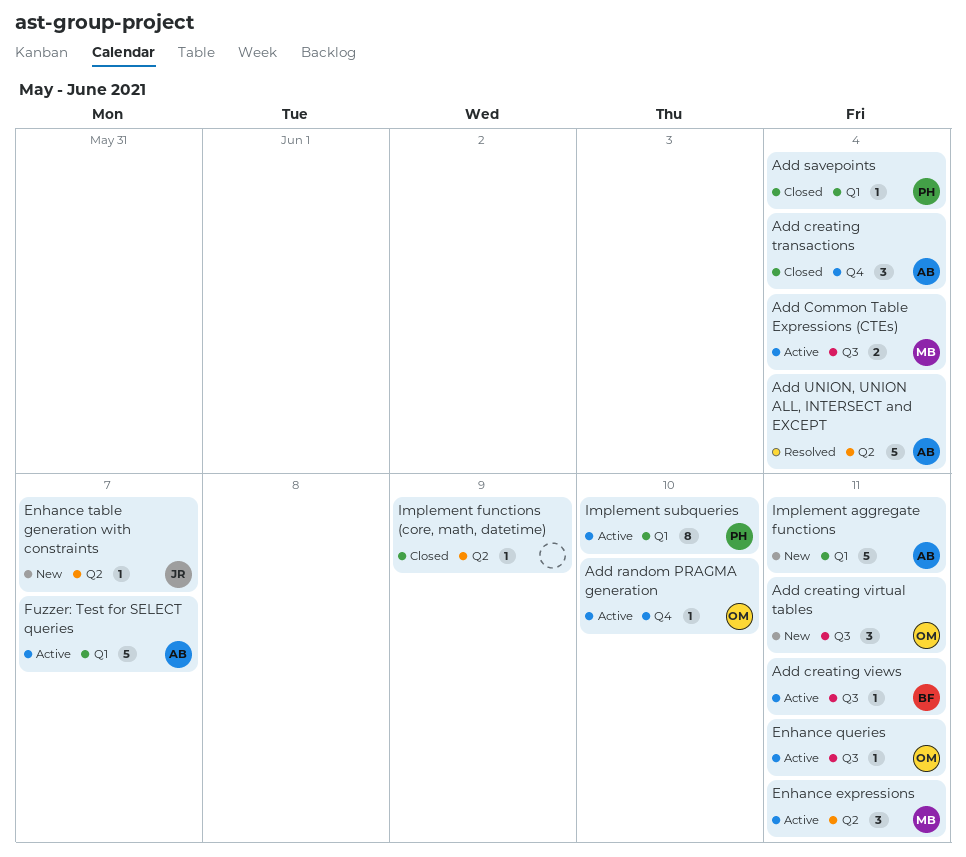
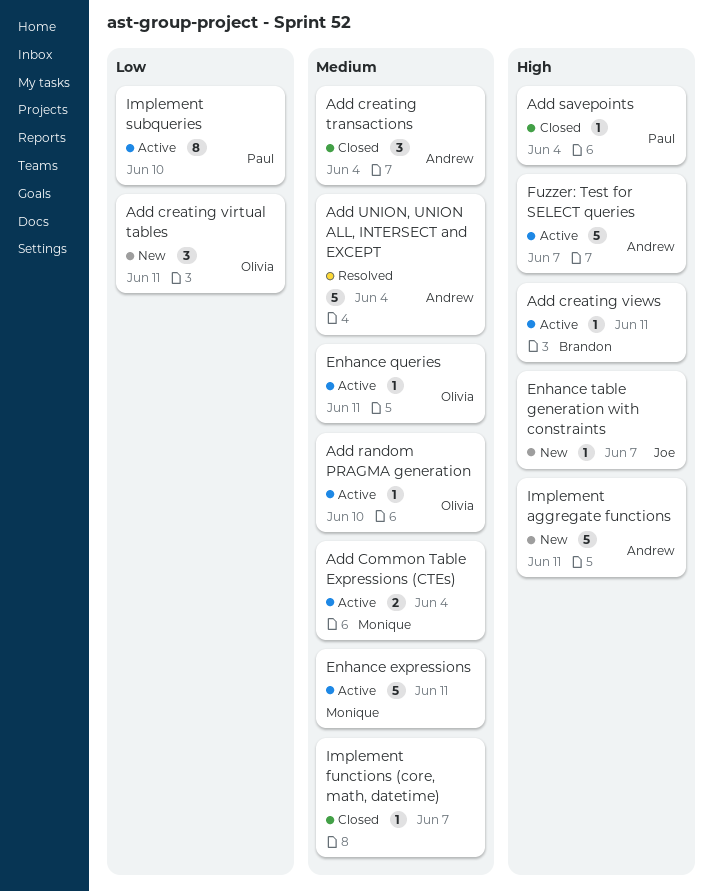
Enhance expressions, estimate: 3 -> 5
Implement functions (core, math, datetime), due: Jun 9 -> Jun 7

